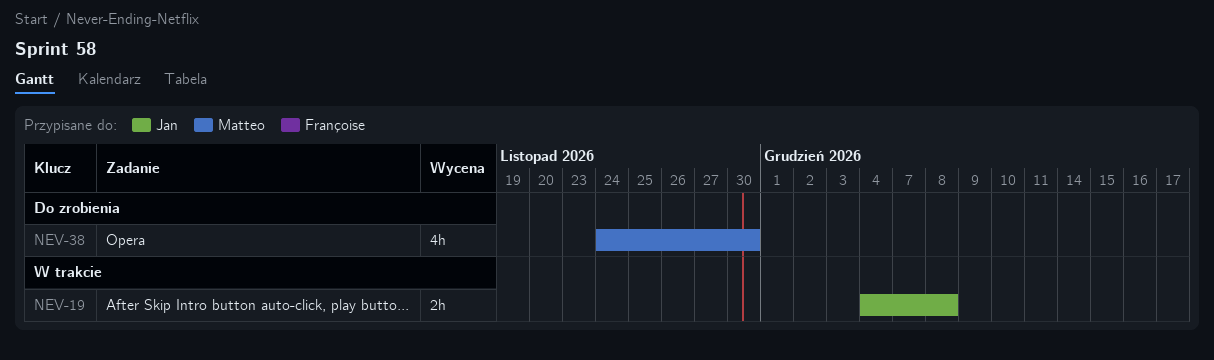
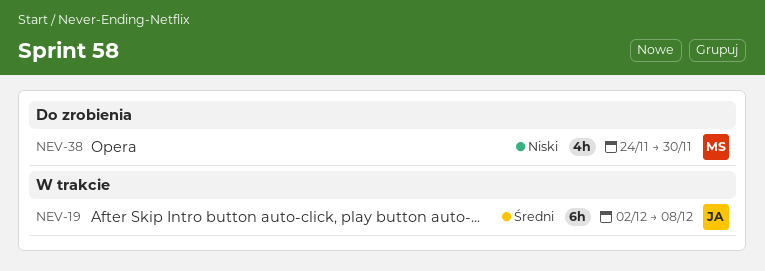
NEV-19, estimate: 2h -> 6h
NEV-19, start: Dec 4 -> Dec 2

